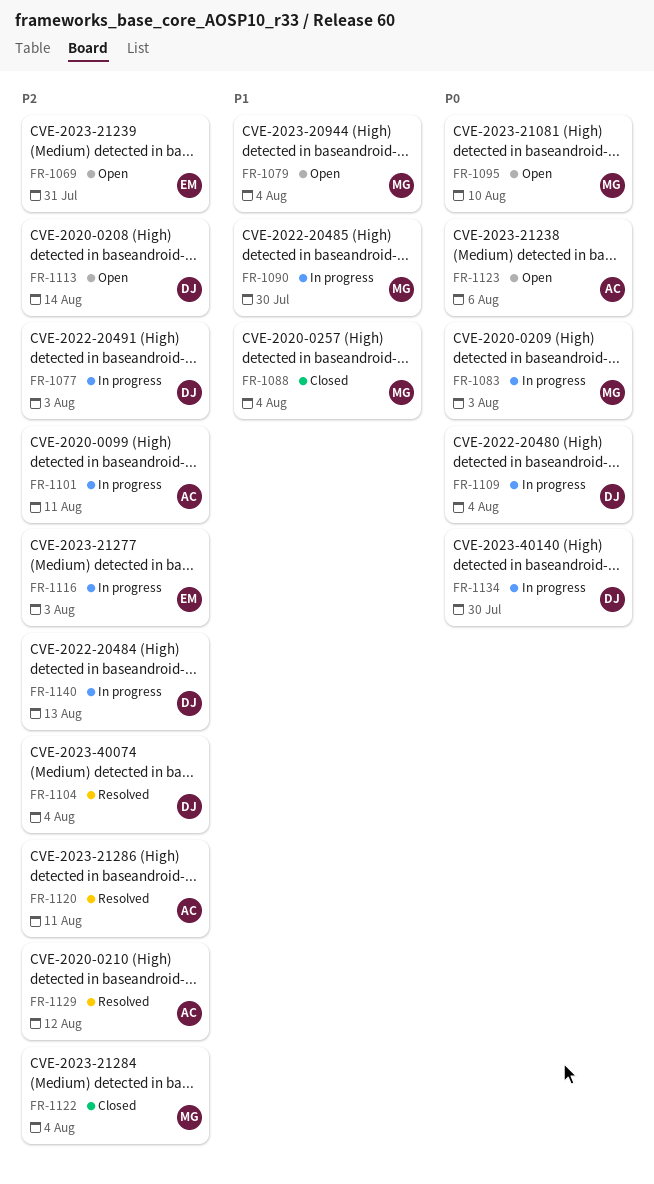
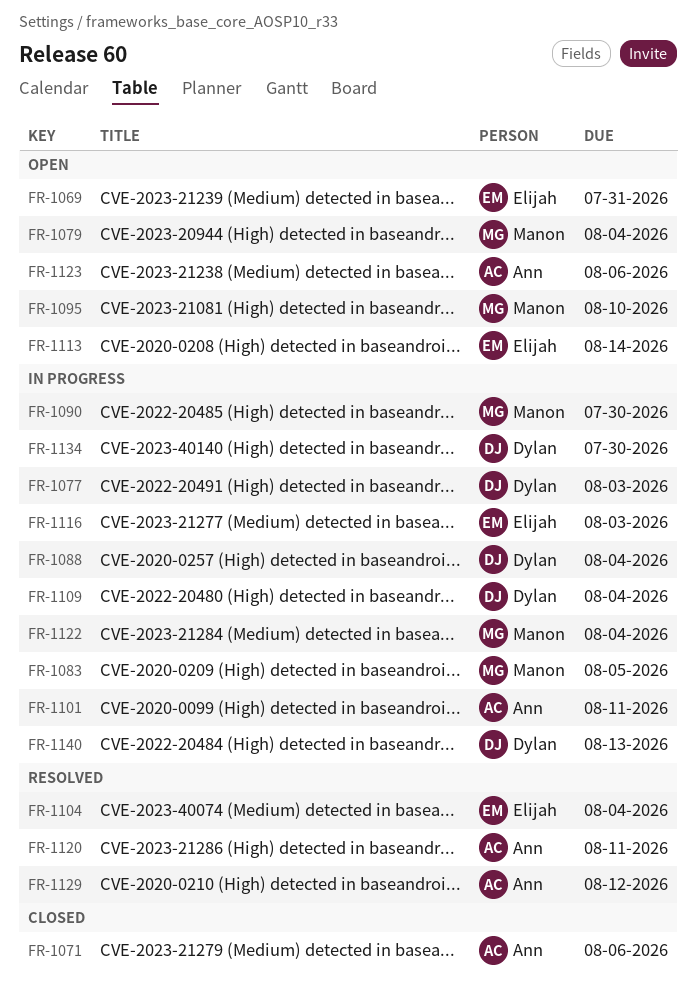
FR-1071: none -> present
FR-1083, due: Aug 3 -> Aug 5
FR-1088, status: Closed -> In progress
FR-1088, owner: Manon -> Dylan
FR-1104, owner: Dylan -> Elijah
FR-1113, owner: Dylan -> Elijah
FR-1122, status: Closed -> In progress

